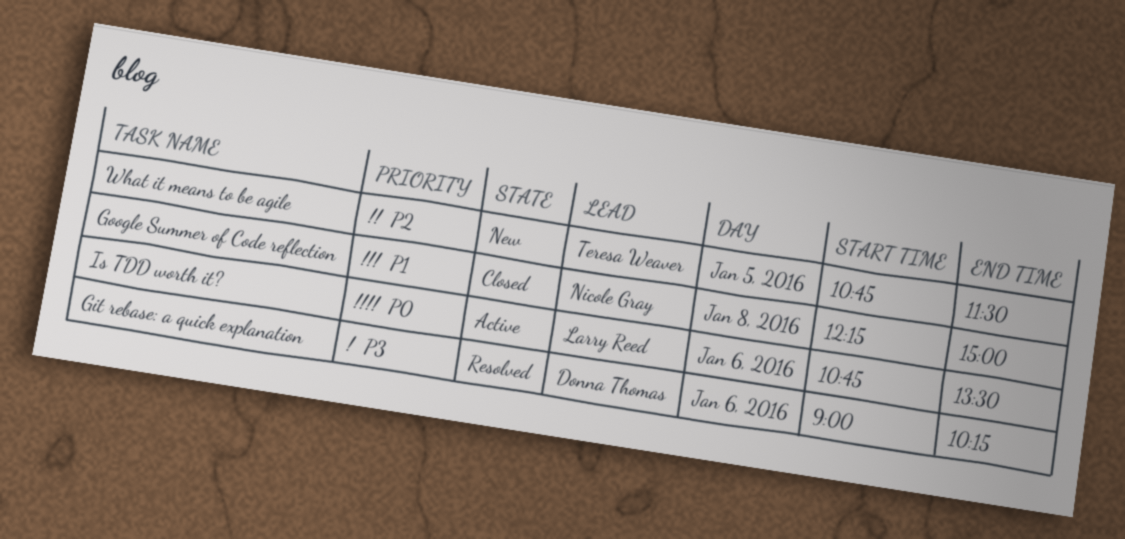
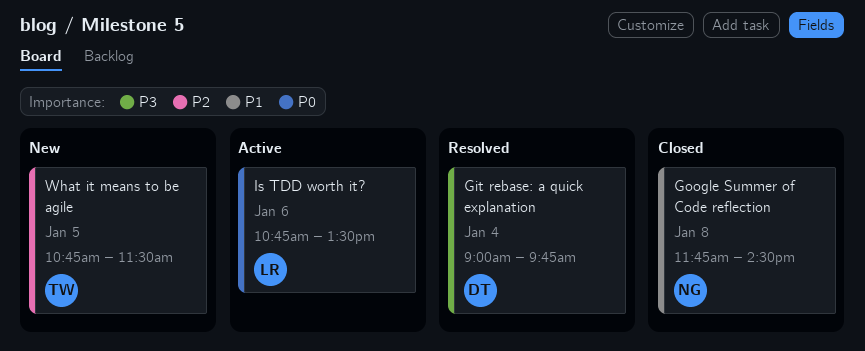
Git rebase: a quick explanation, day: Jan 6 -> Jan 4
Git rebase: a quick explanation, ends: 10:15 -> 09:45
Google Summer of Code reflection, begins: 12:15 -> 11:45
Google Summer of Code reflection, ends: 15:00 -> 14:30

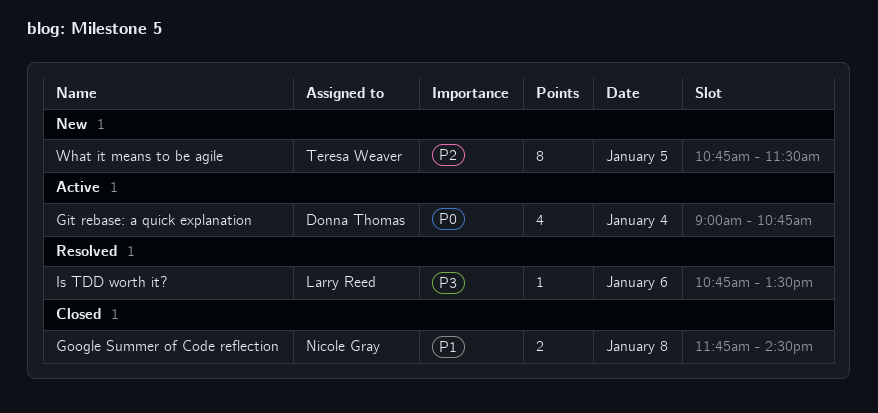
Git rebase: a quick explanation, status: Resolved -> Active
Git rebase: a quick explanation, priority: P3 -> P0
Git rebase: a quick explanation, ends: 09:45 -> 10:45
Is TDD worth it?, status: Active -> Resolved
Is TDD worth it?, priority: P0 -> P3

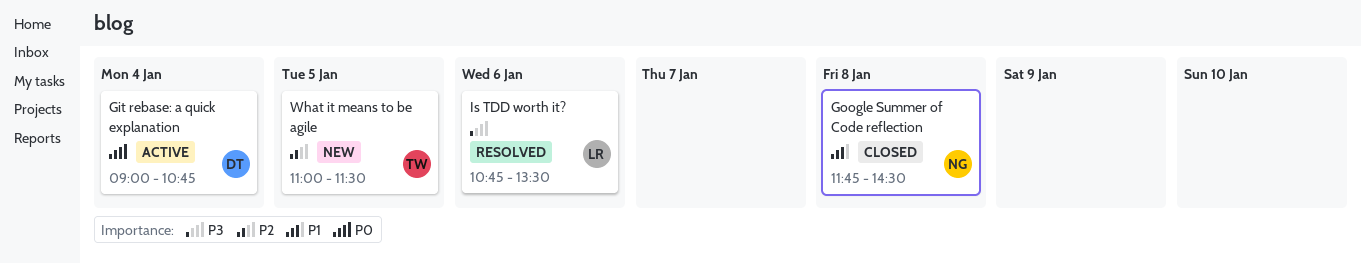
What it means to be agile, begins: 10:45 -> 11:00

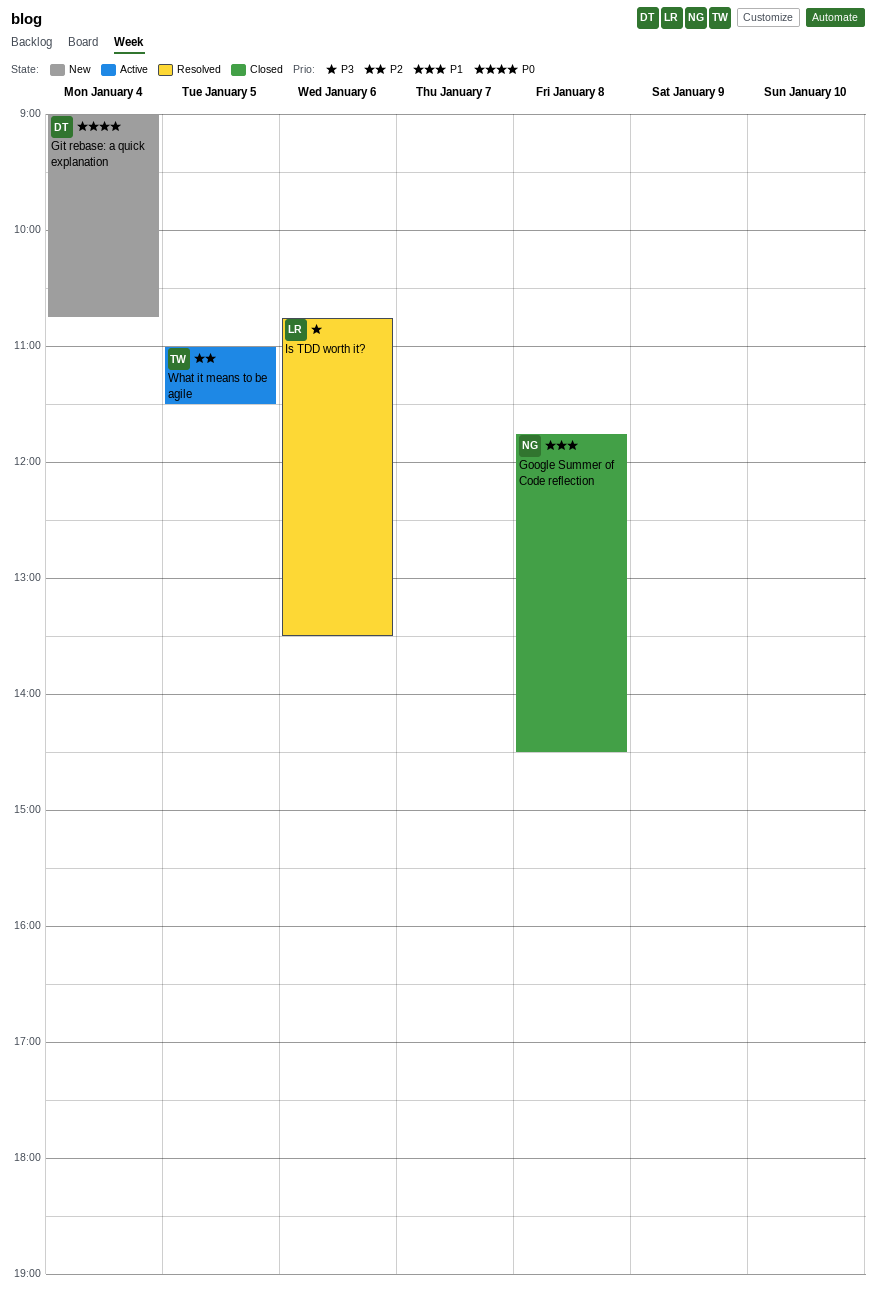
Git rebase: a quick explanation, status: Active -> New
What it means to be agile, status: New -> Active

